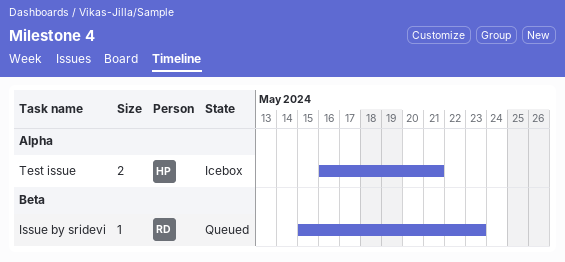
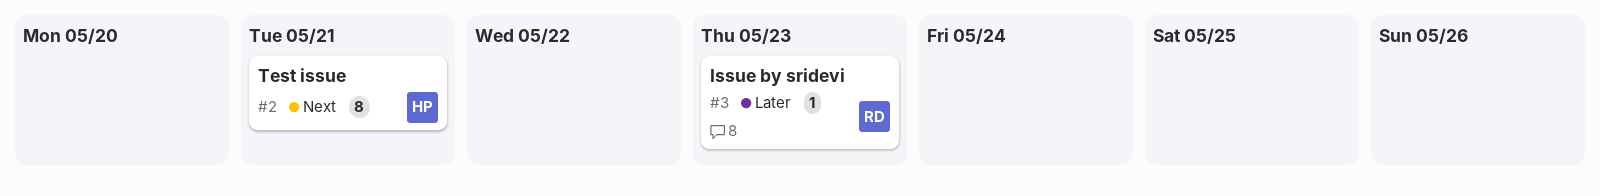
Test issue, estimate: 2 -> 8

